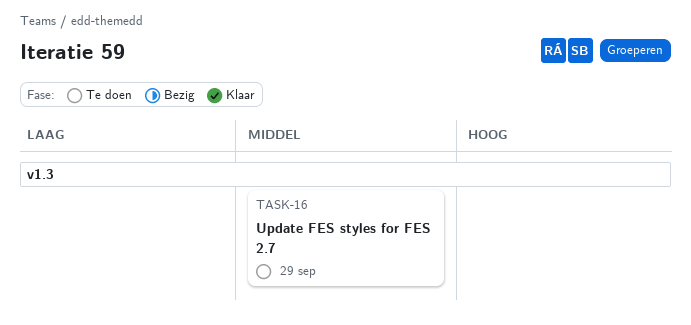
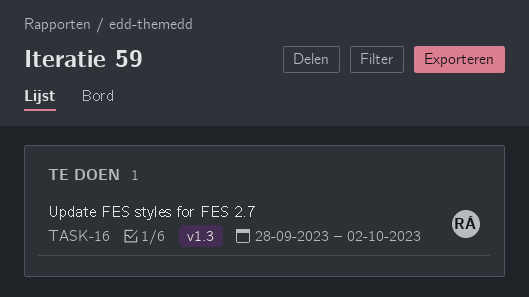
TASK-16, due: Sep 29 -> Oct 2

